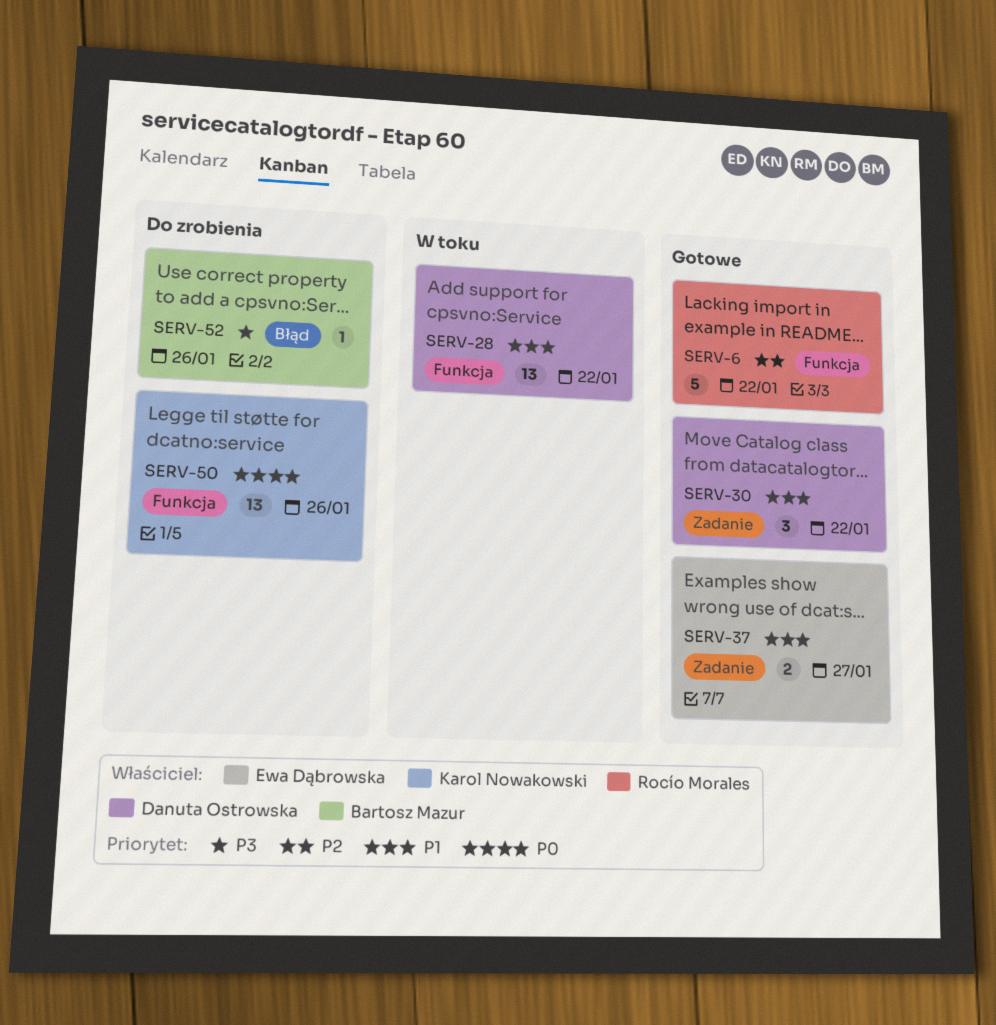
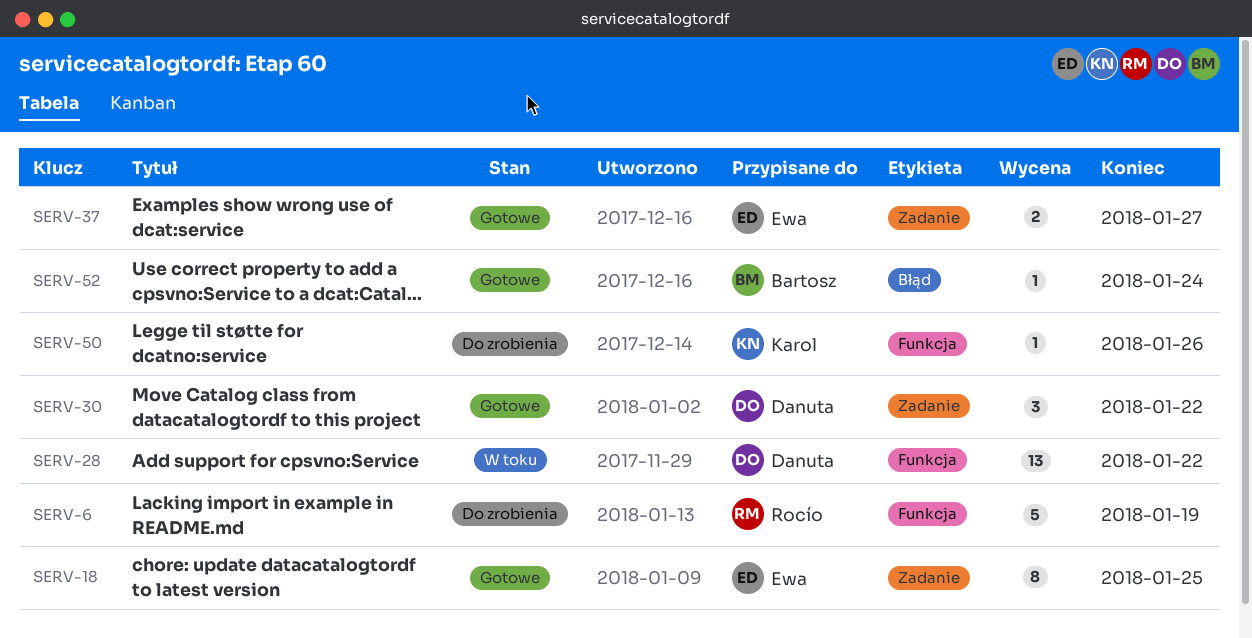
SERV-6, status: Gotowe -> Do zrobienia
SERV-6, due: Jan 22 -> Jan 19
SERV-18: none -> present
SERV-50, estimate: 13 -> 1
SERV-52, status: Do zrobienia -> Gotowe
SERV-52, due: Jan 26 -> Jan 24

